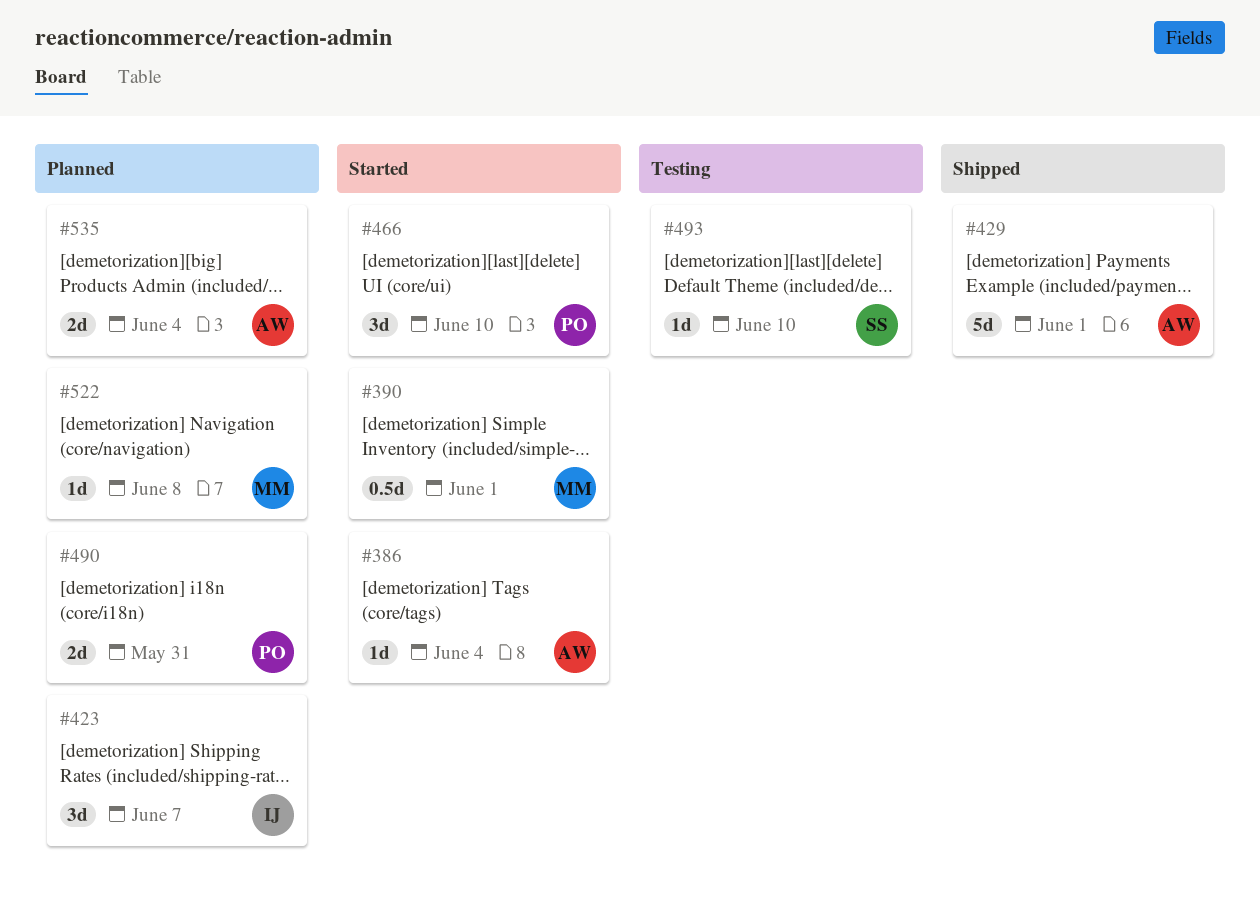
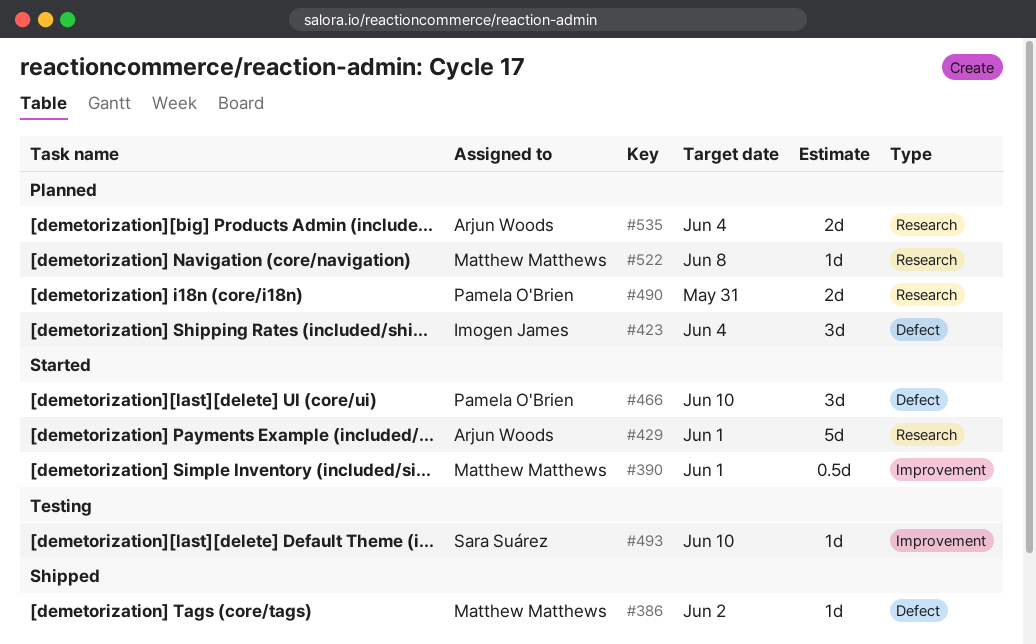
#386, status: Started -> Shipped
#386, owner: Arjun Woods -> Matthew Matthews
#386, due: Jun 4 -> Jun 2
#423, due: Jun 7 -> Jun 4
#429, status: Shipped -> Started

